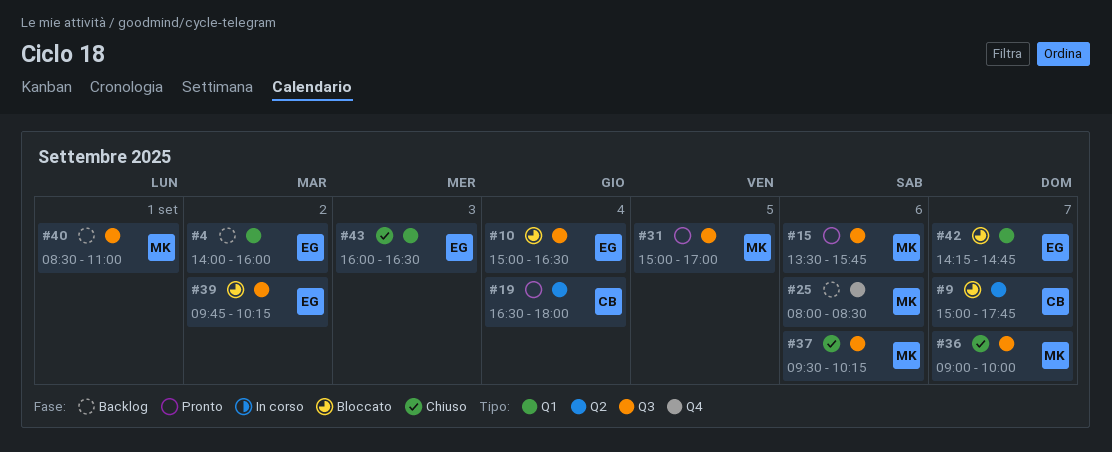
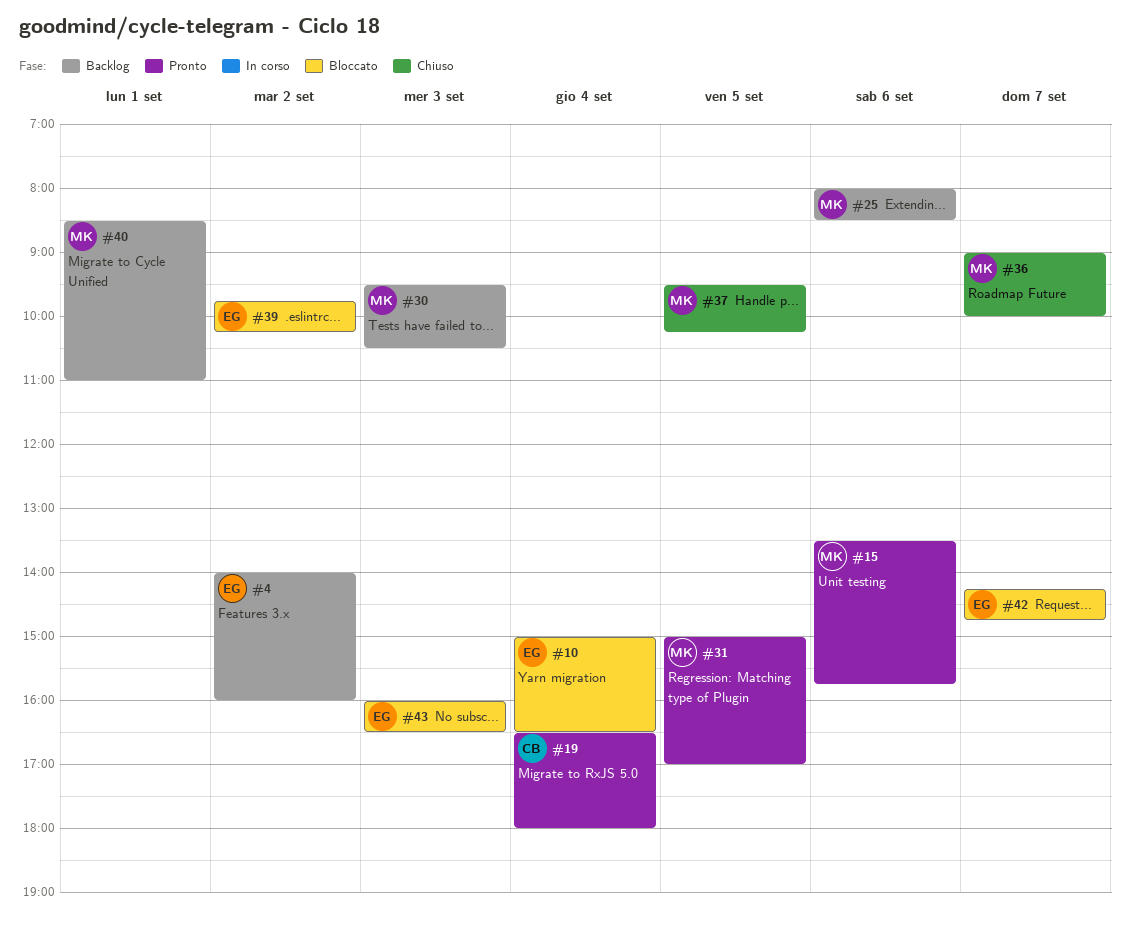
#9: present -> none
#30: none -> present
#37, day: Sep 6 -> Sep 5
#43, status: Chiuso -> Bloccato

